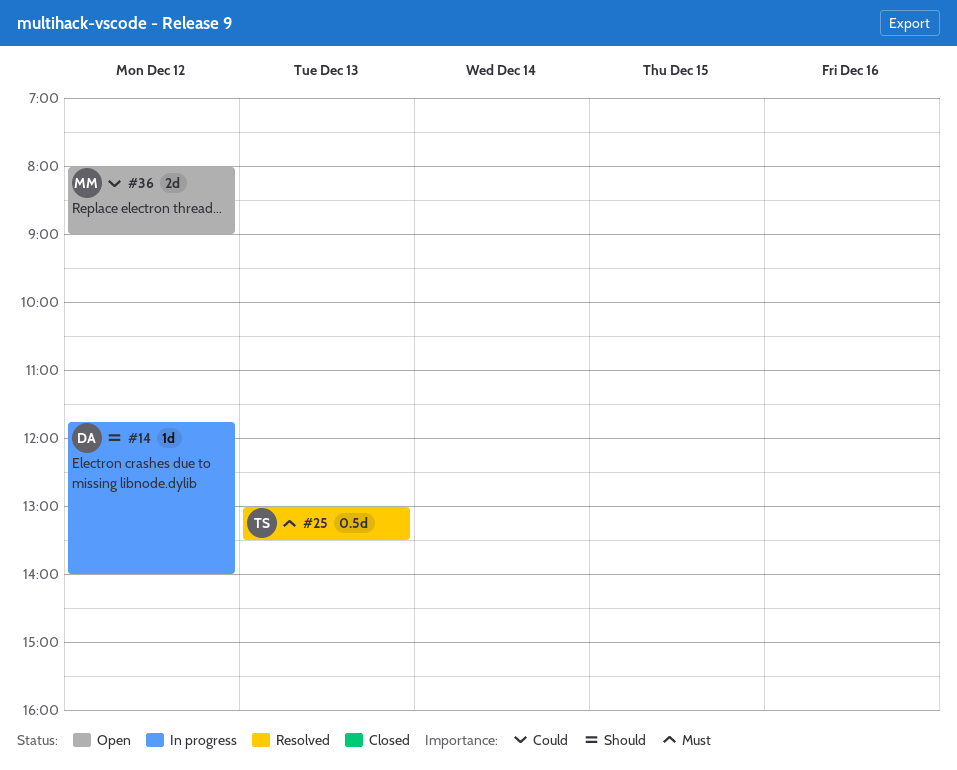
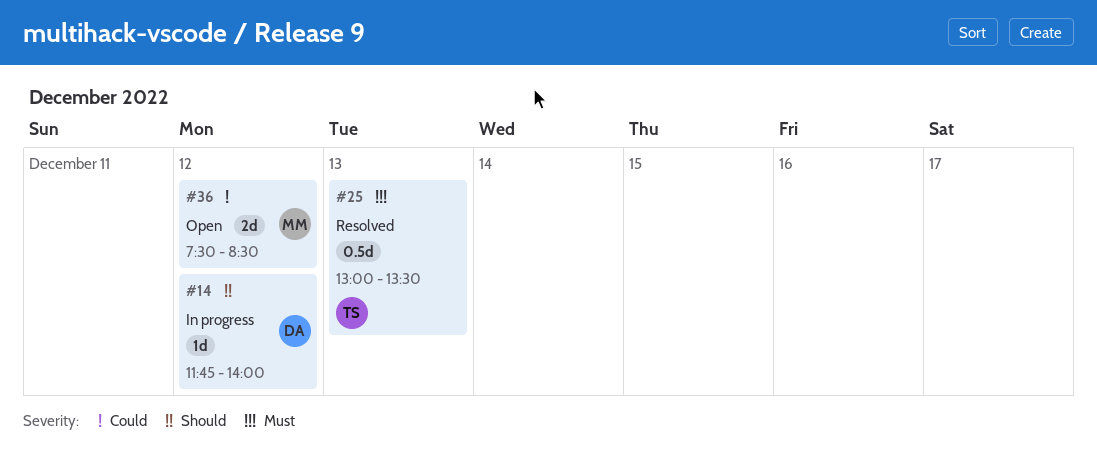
#36, begins: 08:00 -> 07:30
#36, ends: 09:00 -> 08:30

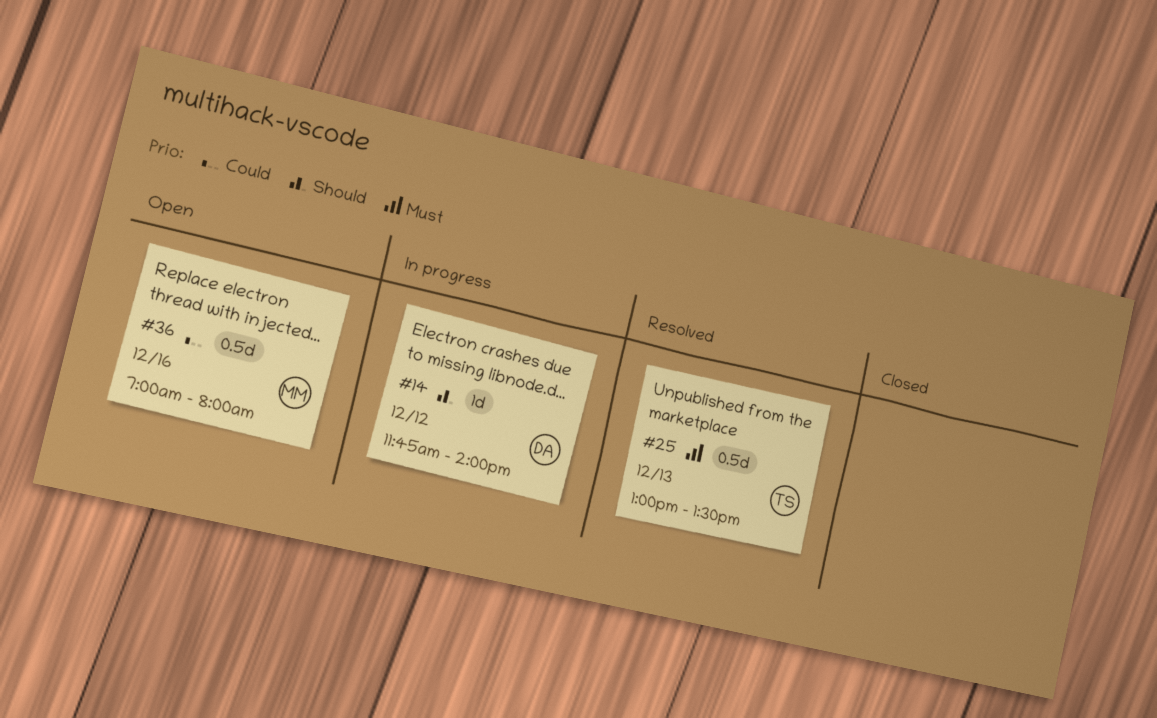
#36, estimate: 2d -> 0.5d
#36, day: Dec 12 -> Dec 16
#36, begins: 07:30 -> 07:00
#36, ends: 08:30 -> 08:00

